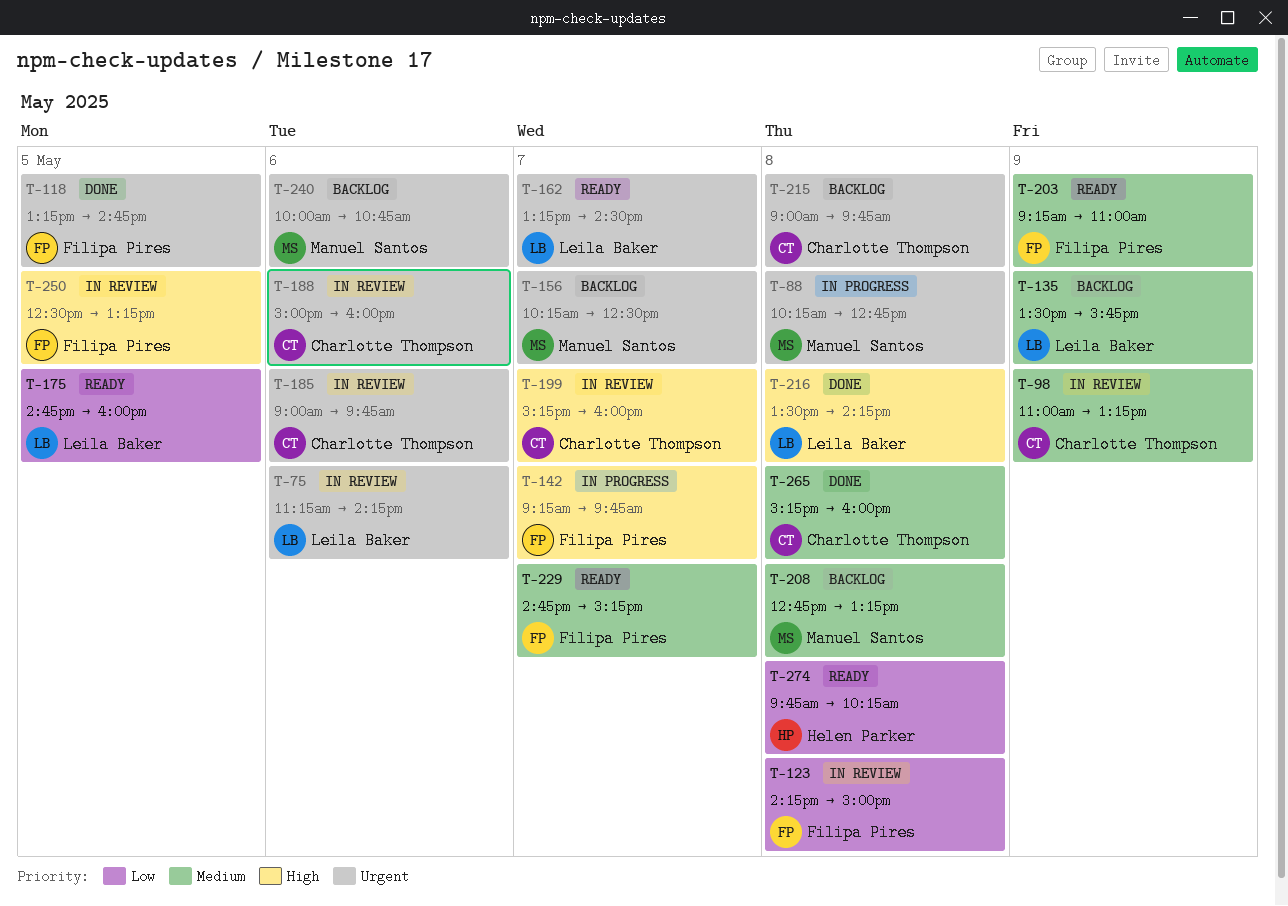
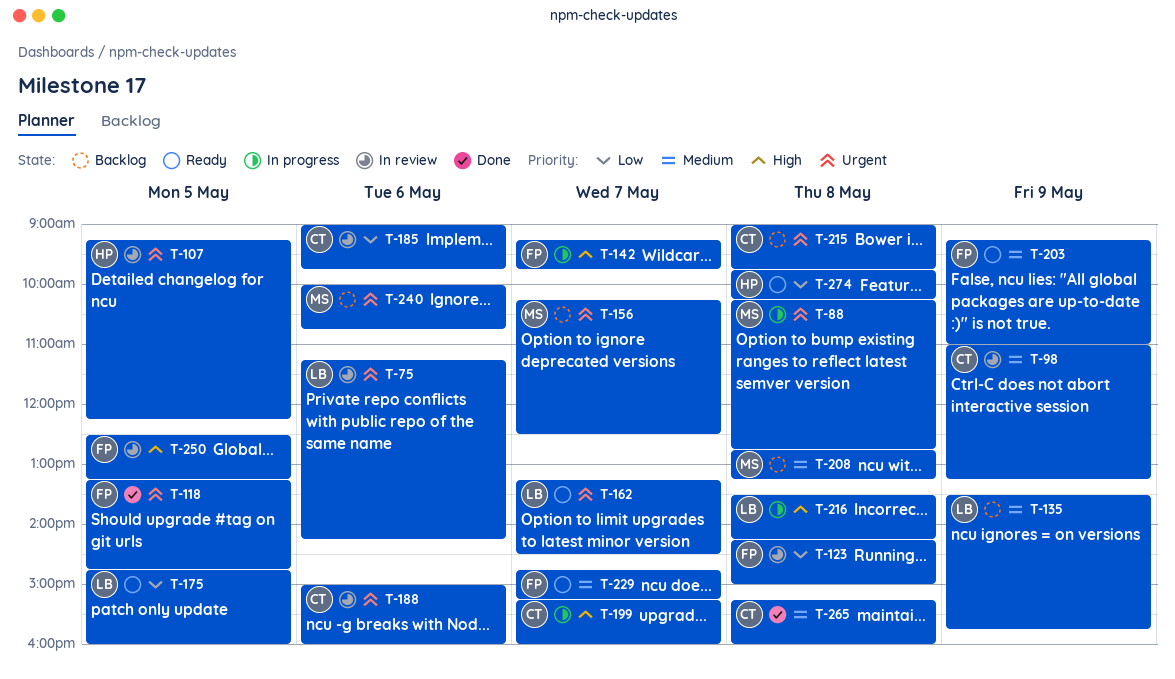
T-107: none -> present
T-185, priority: Urgent -> Low
T-199, status: In review -> In progress
T-216, status: Done -> In progress

